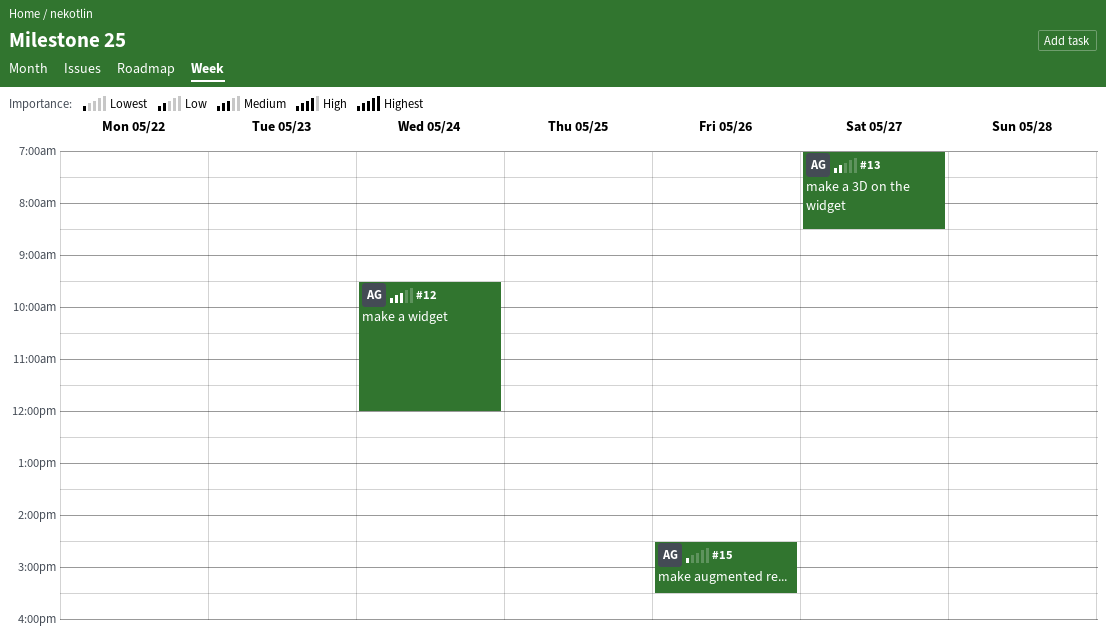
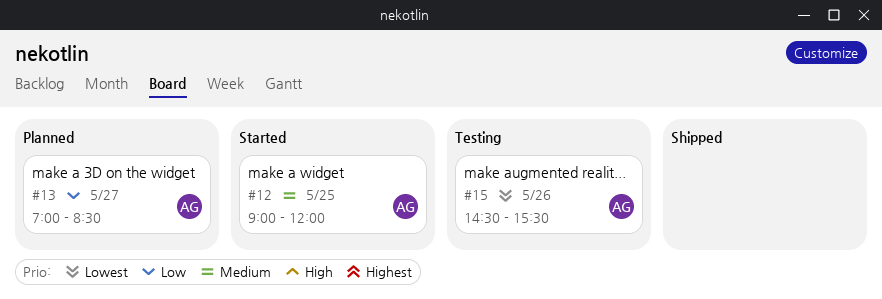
#12, day: May 24 -> May 25
#12, begins: 09:30 -> 09:00

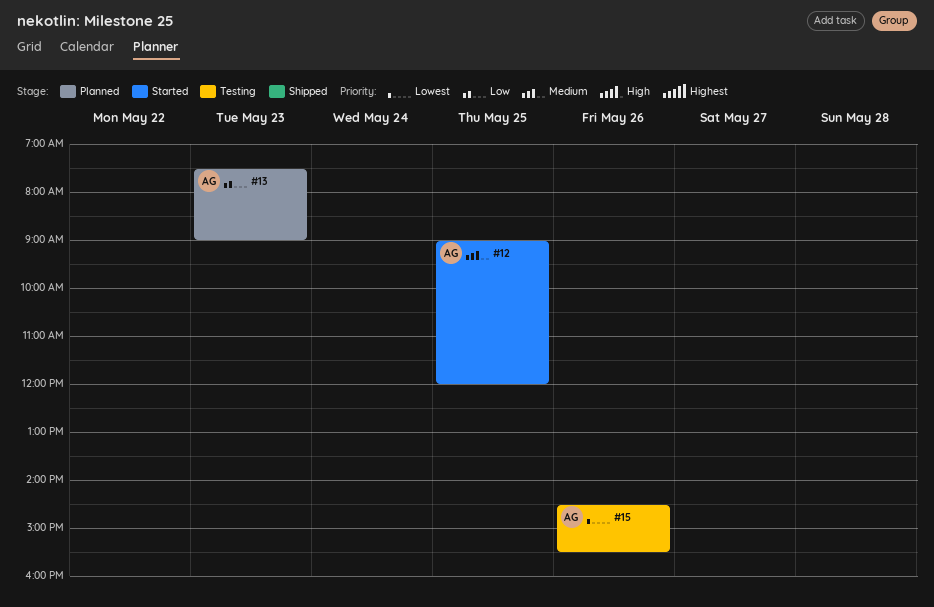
#13, day: May 27 -> May 23
#13, begins: 07:00 -> 07:30
#13, ends: 08:30 -> 09:00

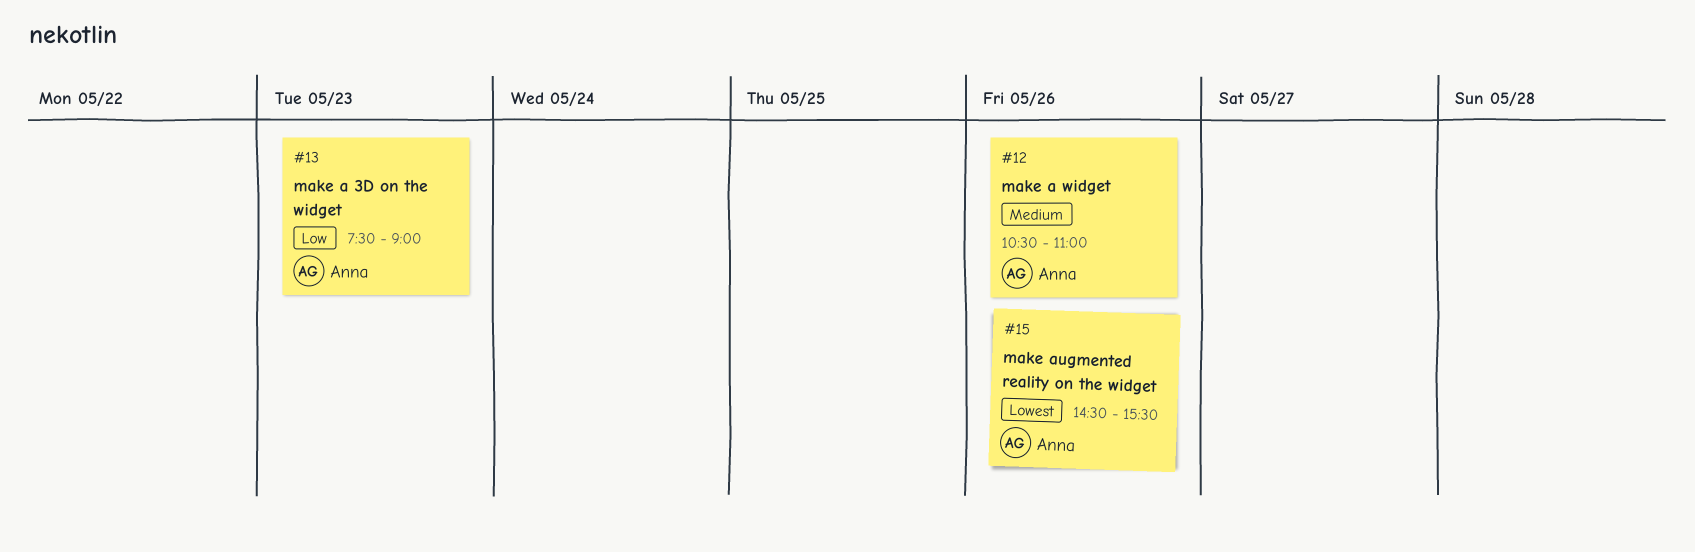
#12, day: May 25 -> May 26
#12, begins: 09:00 -> 10:30
#12, ends: 12:00 -> 11:00

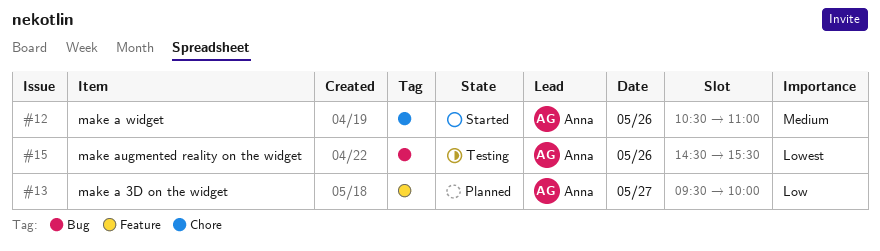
#13, day: May 23 -> May 27
#13, begins: 07:30 -> 09:30
#13, ends: 09:00 -> 10:00

